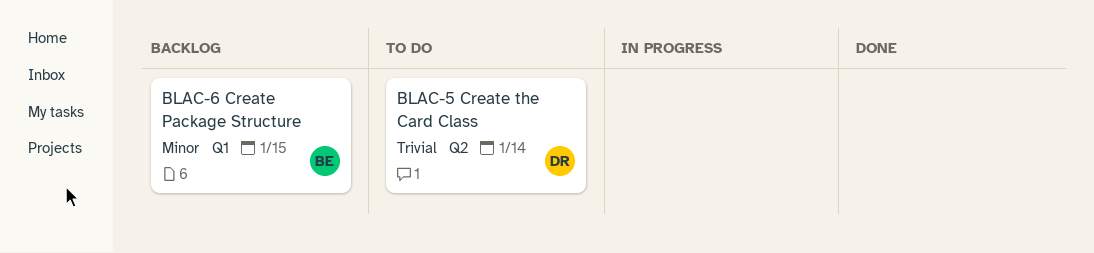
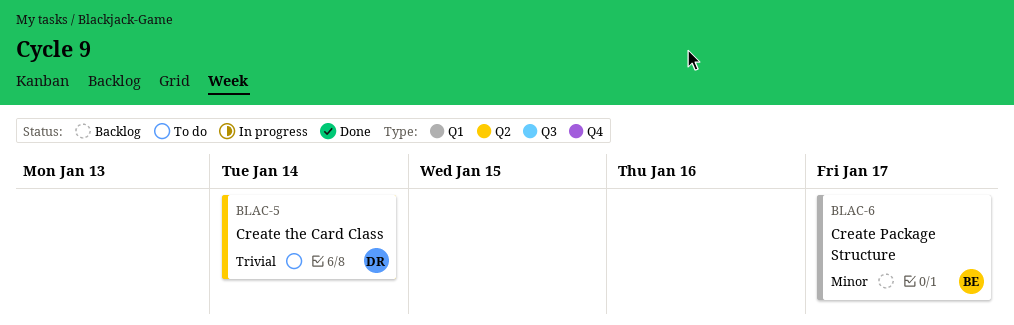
BLAC-6, due: Jan 15 -> Jan 17

